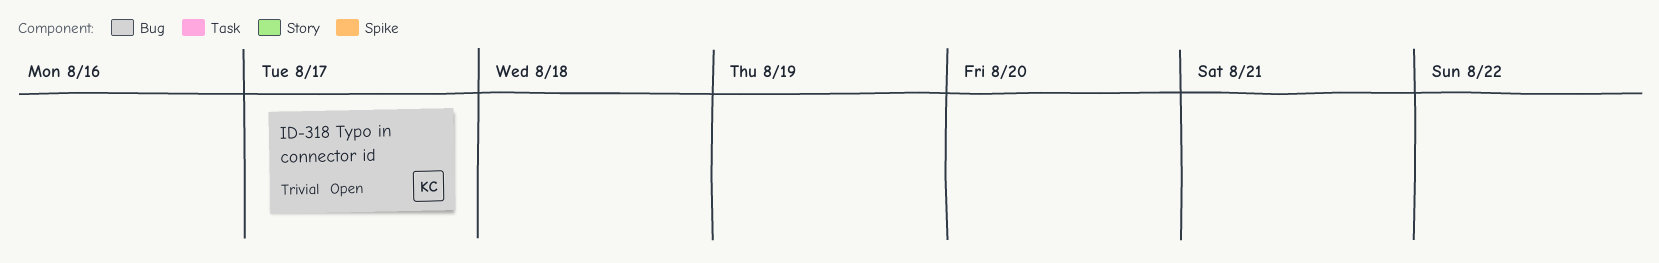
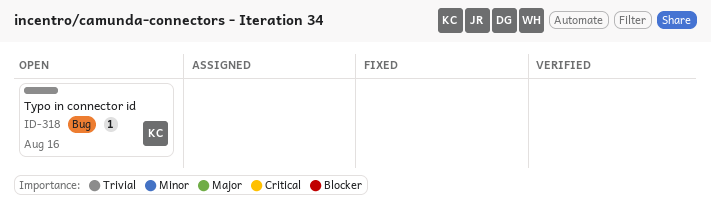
ID-318, due: Aug 17 -> Aug 16

